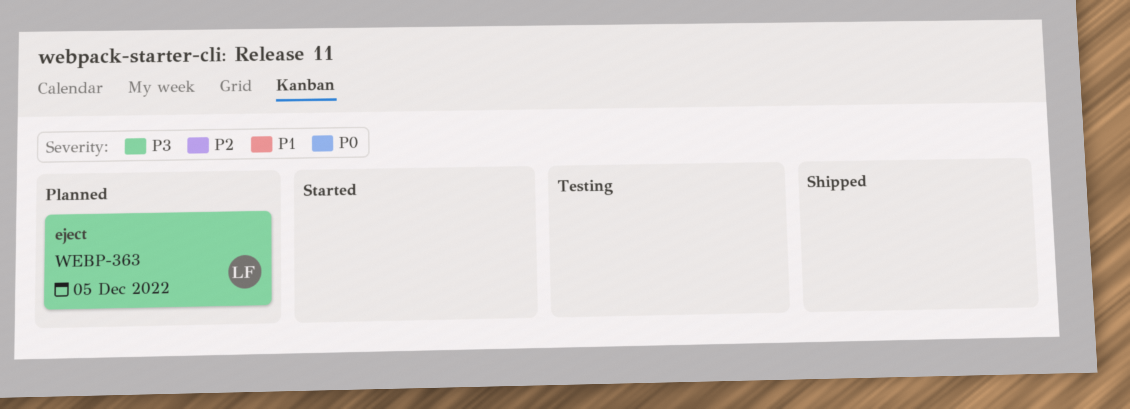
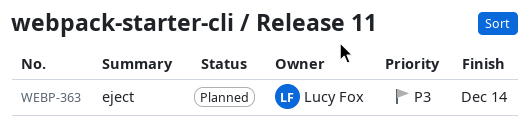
WEBP-363, due: Dec 5 -> Dec 14

